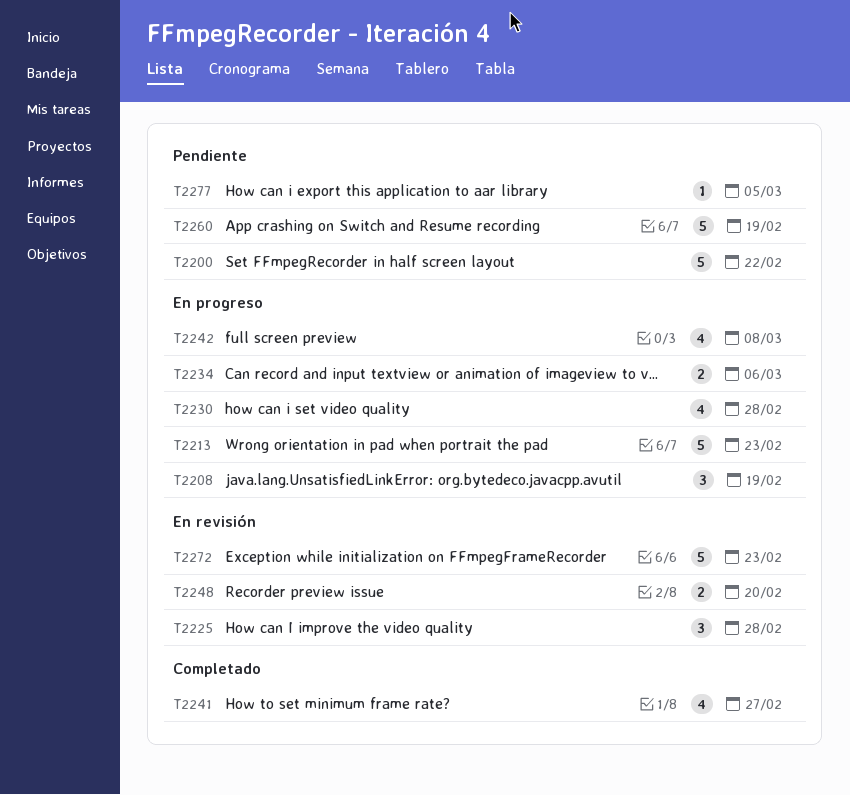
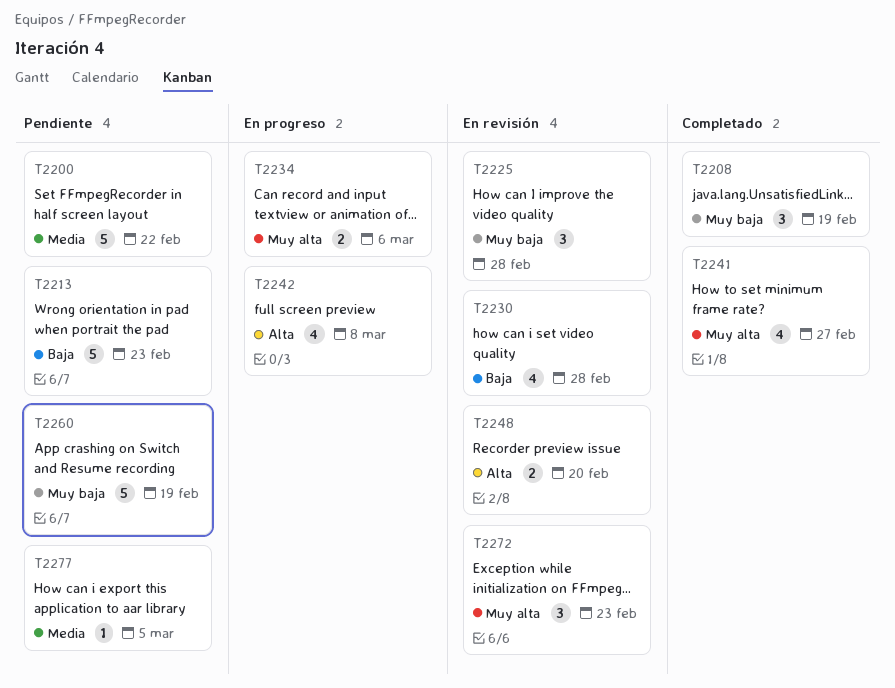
T2208, status: En progreso -> Completado
T2213, status: En progreso -> Pendiente
T2230, status: En progreso -> En revisión
T2272, estimate: 5 -> 3

